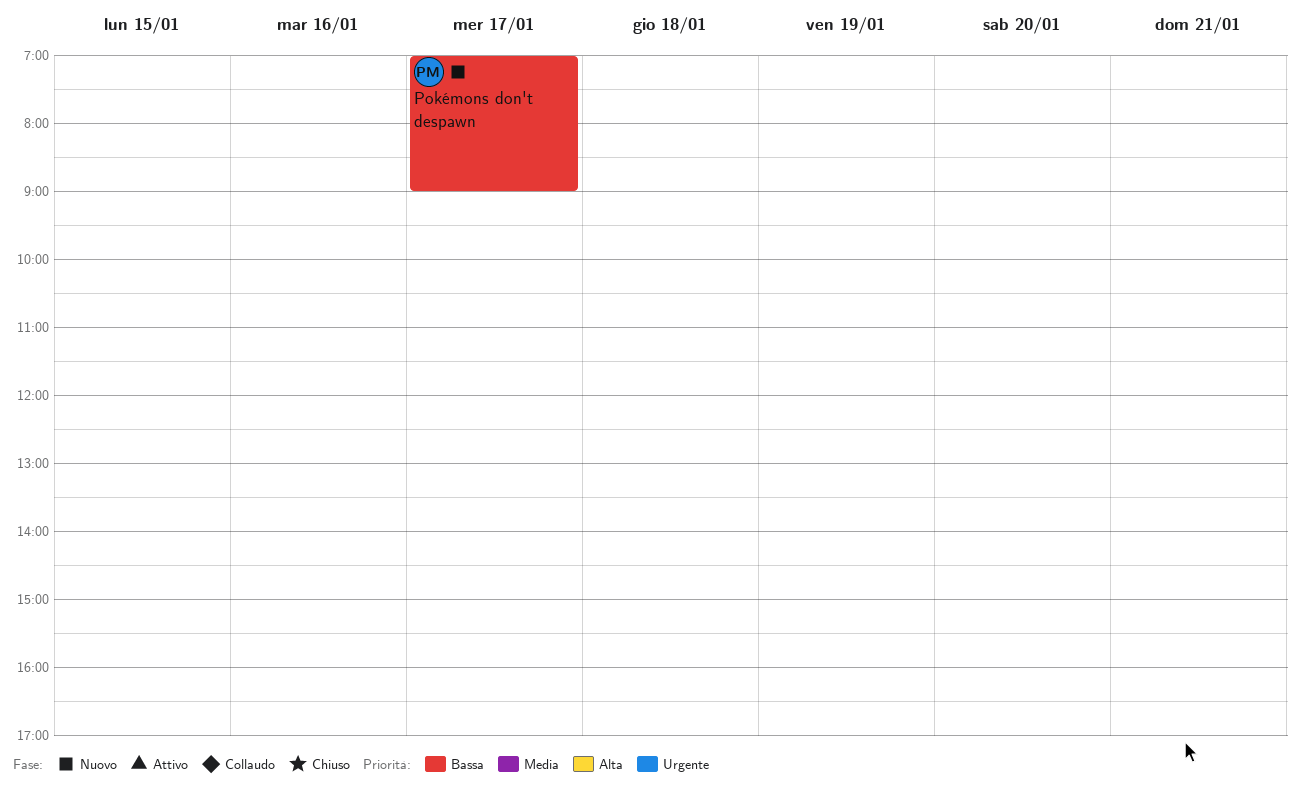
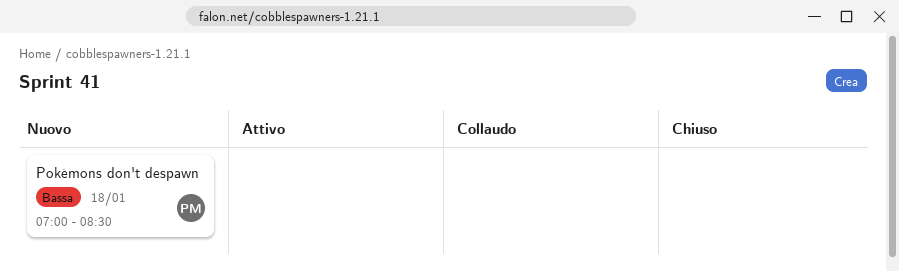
Pokémons don't despawn, day: Jan 17 -> Jan 18
Pokémons don't despawn, ends: 09:00 -> 08:30

